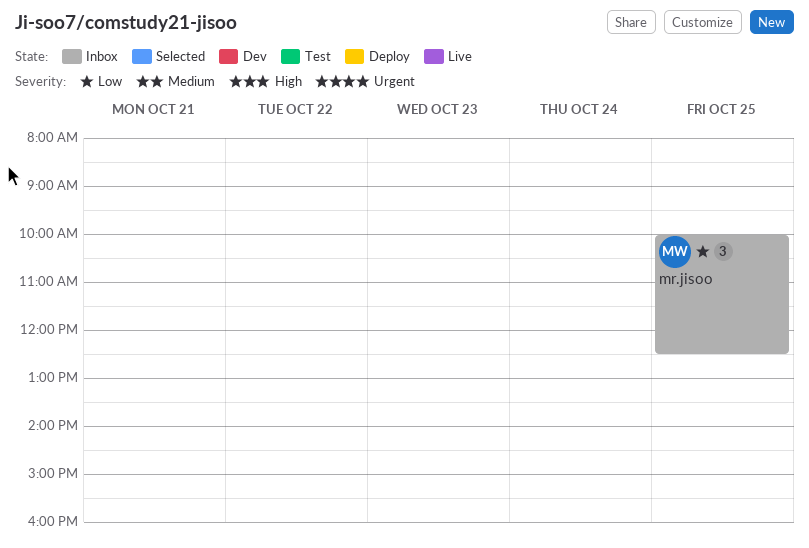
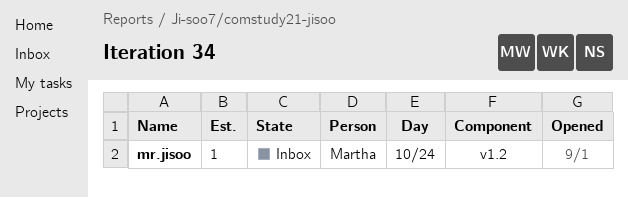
mr.jisoo, estimate: 3 -> 1
mr.jisoo, day: Oct 25 -> Oct 24

